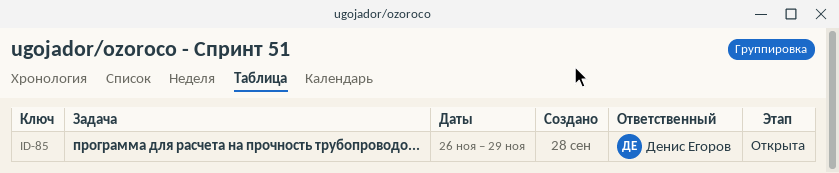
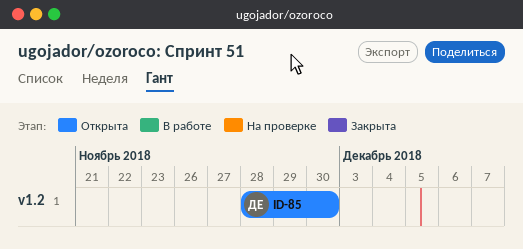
ID-85, start: Nov 26 -> Nov 28
ID-85, due: Nov 29 -> Nov 30

